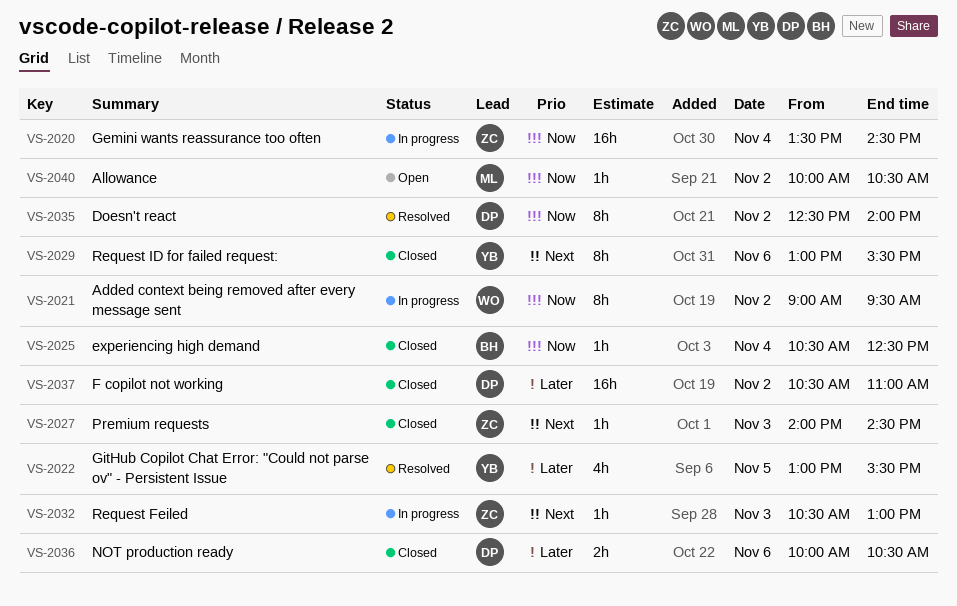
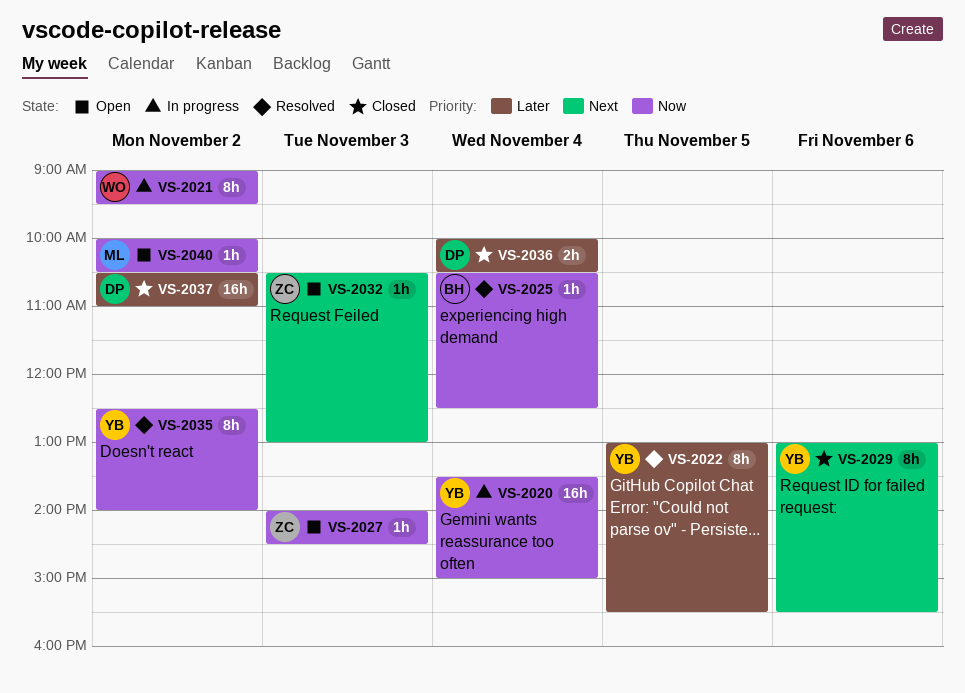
VS-2020, owner: ZC -> YB
VS-2020, ends: 14:30 -> 15:00
VS-2022, estimate: 4h -> 8h
VS-2025, status: Closed -> Resolved
VS-2027, status: Closed -> Open
VS-2027, priority: Next -> Now
VS-2032, status: In progress -> Open
VS-2035, owner: DP -> YB
VS-2036, day: Nov 6 -> Nov 4

